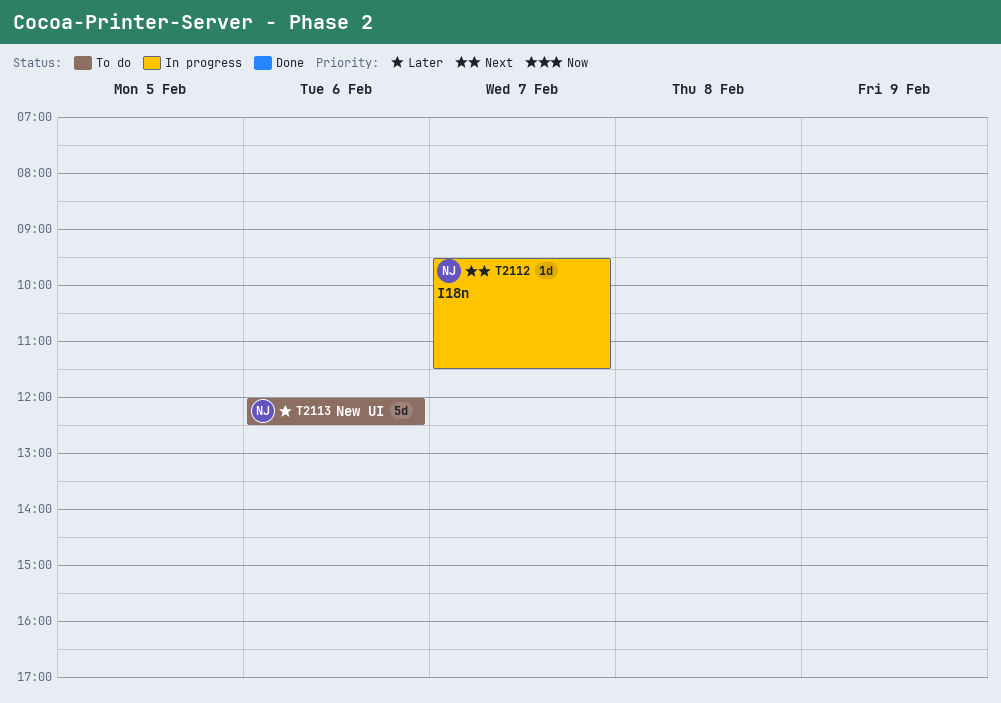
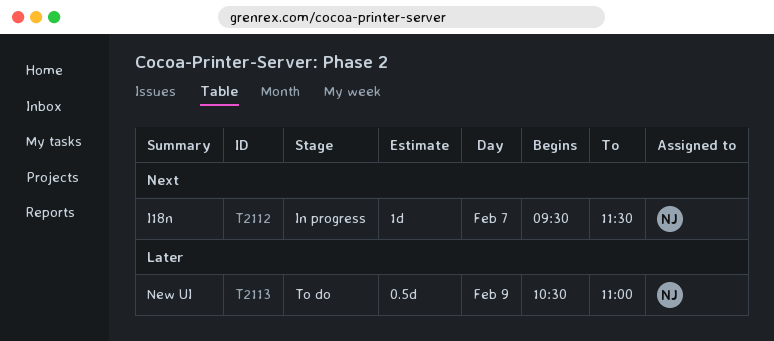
T2113, estimate: 5d -> 0.5d
T2113, day: Feb 6 -> Feb 9
T2113, begins: 12:00 -> 10:30
T2113, ends: 12:30 -> 11:00

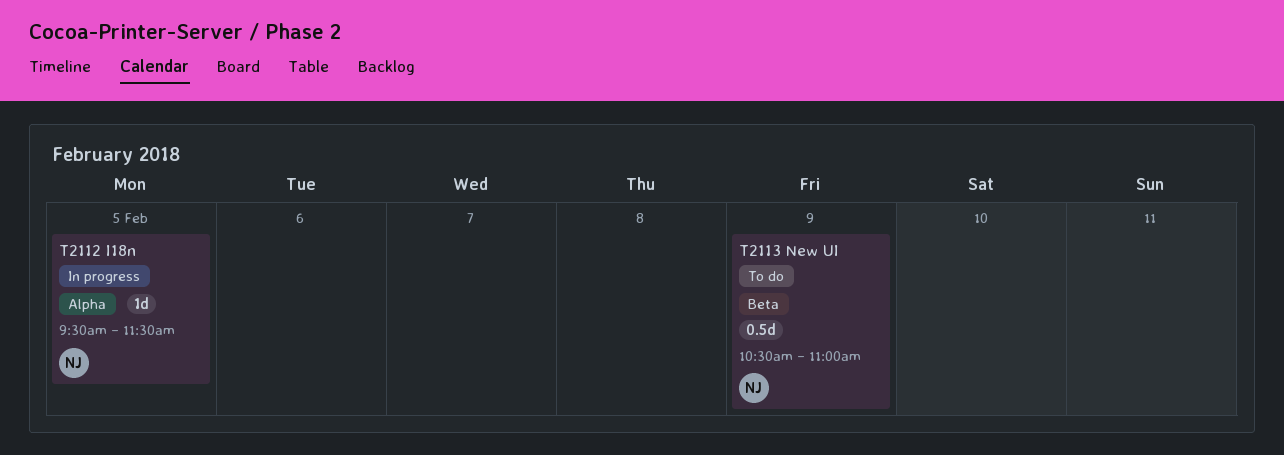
T2112, day: Feb 7 -> Feb 5

